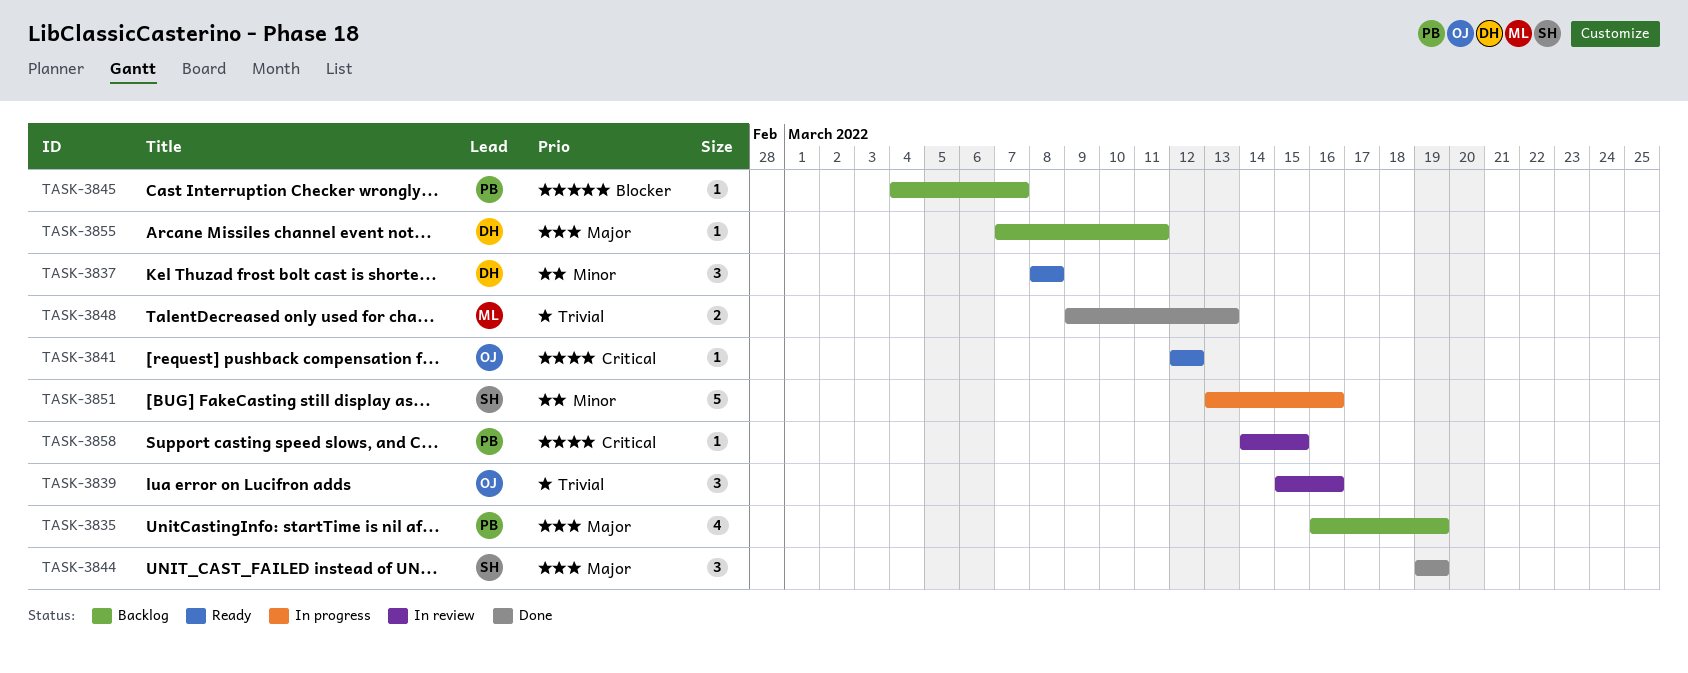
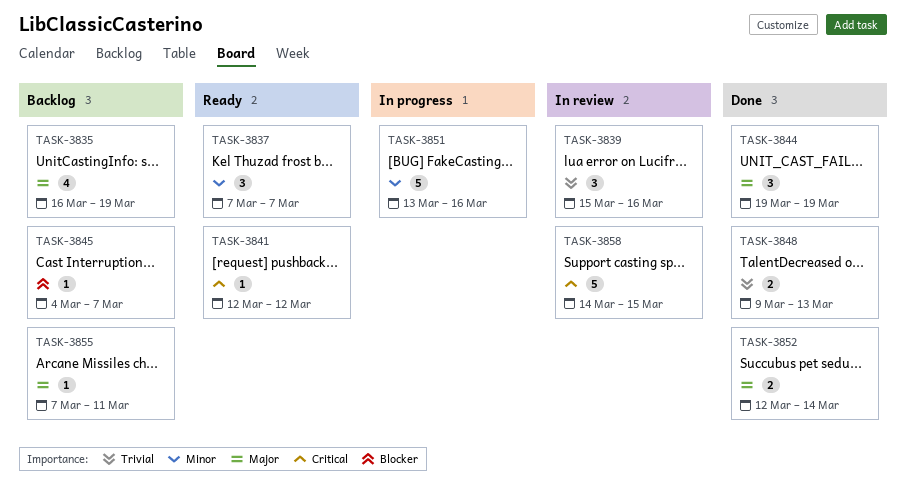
TASK-3837, start: Mar 8 -> Mar 7
TASK-3837, due: Mar 8 -> Mar 7
TASK-3852: none -> present
TASK-3858, estimate: 1 -> 5

